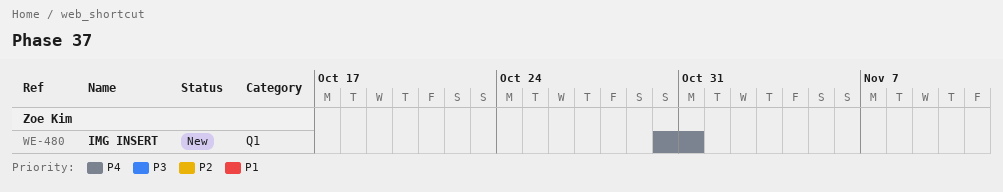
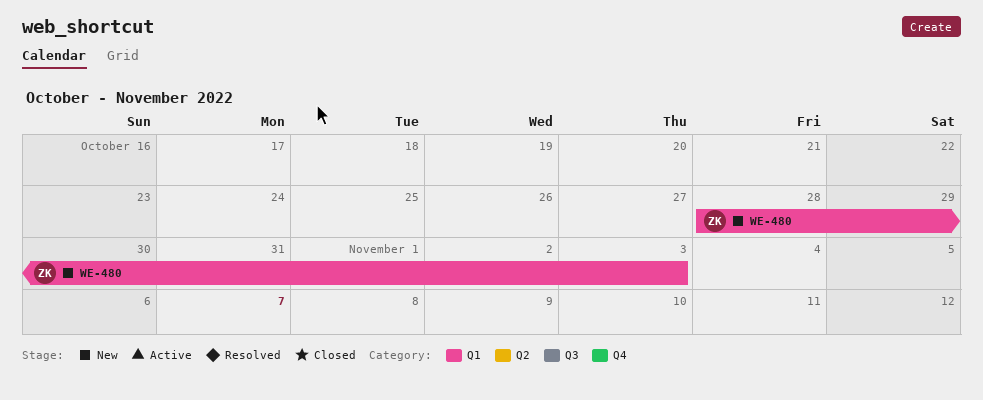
WE-480, start: Oct 30 -> Oct 28
WE-480, due: Oct 31 -> Nov 3

